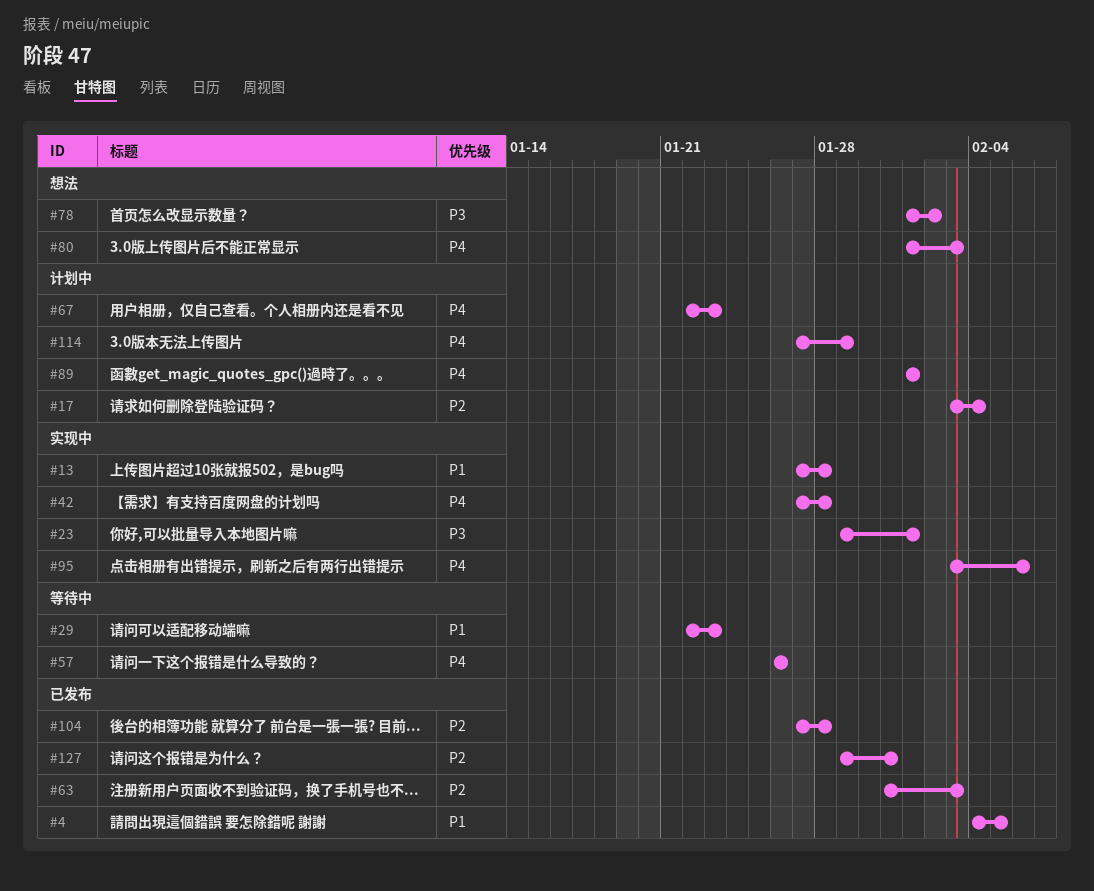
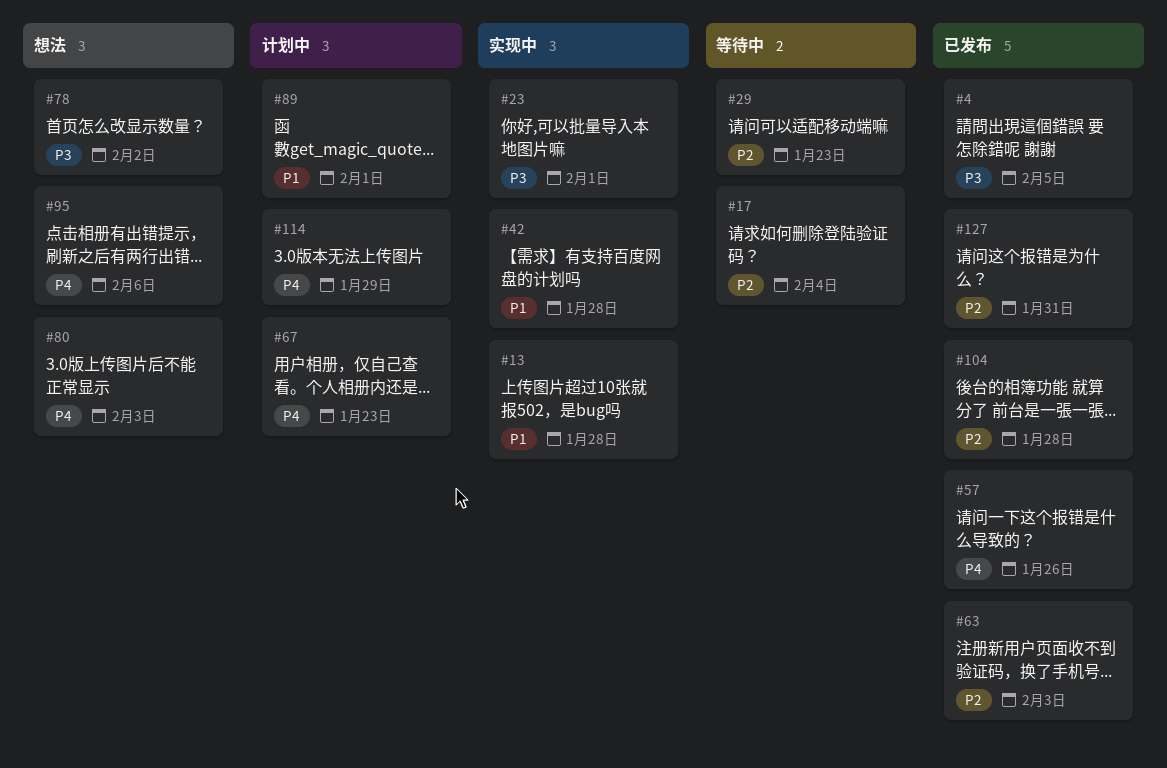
#4, priority: P1 -> P3
#17, status: 计划中 -> 等待中
#29, priority: P1 -> P2
#42, priority: P4 -> P1
#57, status: 等待中 -> 已发布
#89, priority: P4 -> P1
#95, status: 实现中 -> 想法

